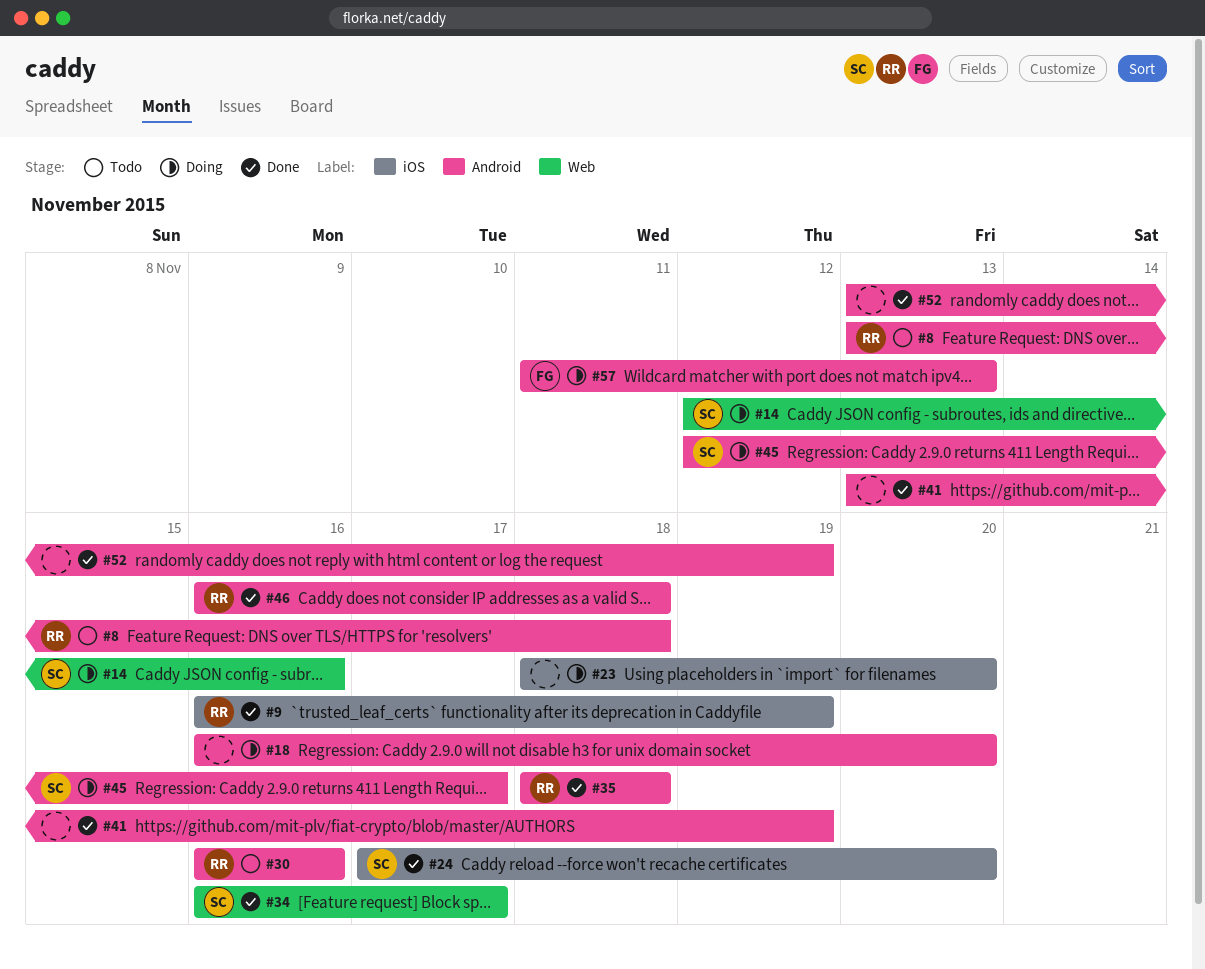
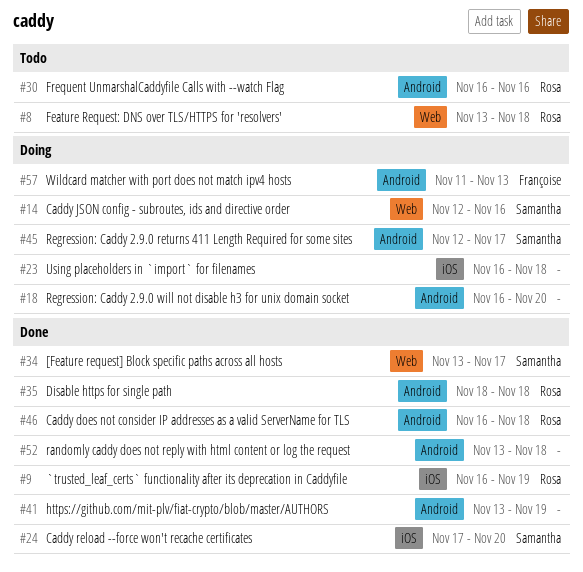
#8, label: Android -> Web
#23, start: Nov 18 -> Nov 16
#23, due: Nov 20 -> Nov 18
#34, start: Nov 16 -> Nov 13
#52, due: Nov 19 -> Nov 18

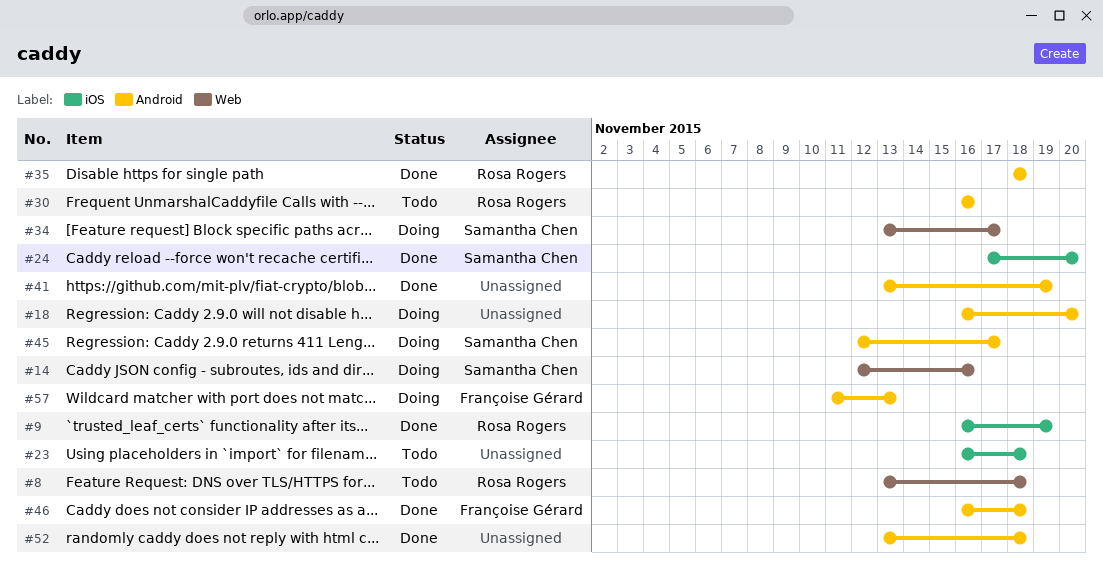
#23, status: Doing -> Todo
#34, status: Done -> Doing
#46, owner: Rosa Rogers -> Françoise Gérard

